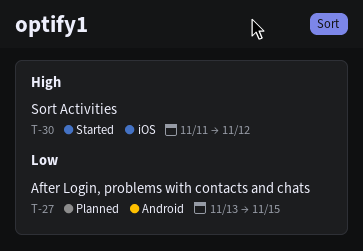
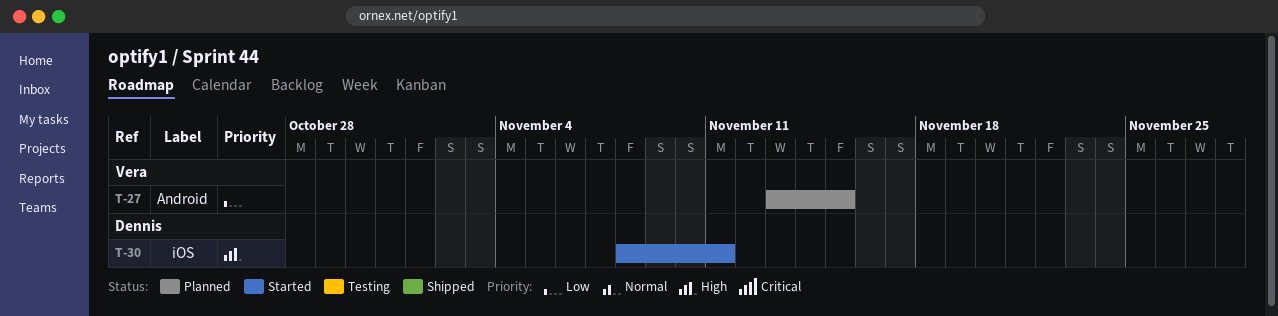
T-30, start: Nov 11 -> Nov 8
T-30, due: Nov 12 -> Nov 11

